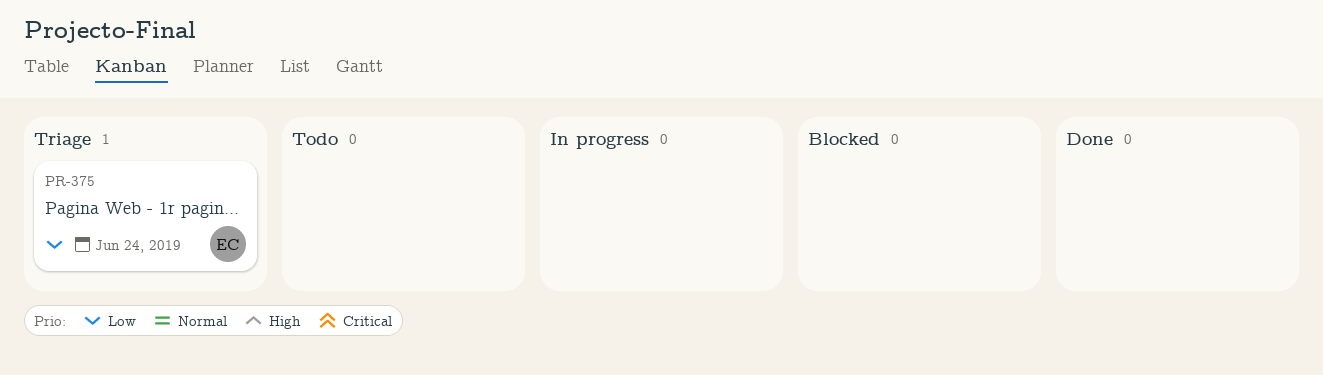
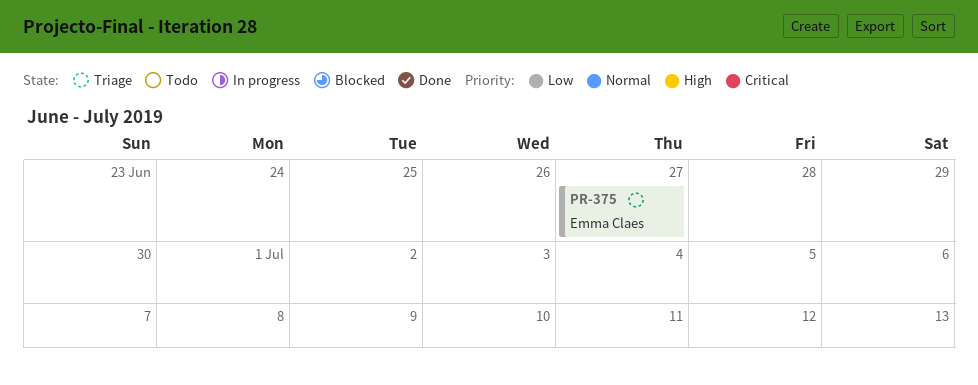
PR-375, due: Jun 24 -> Jun 27

